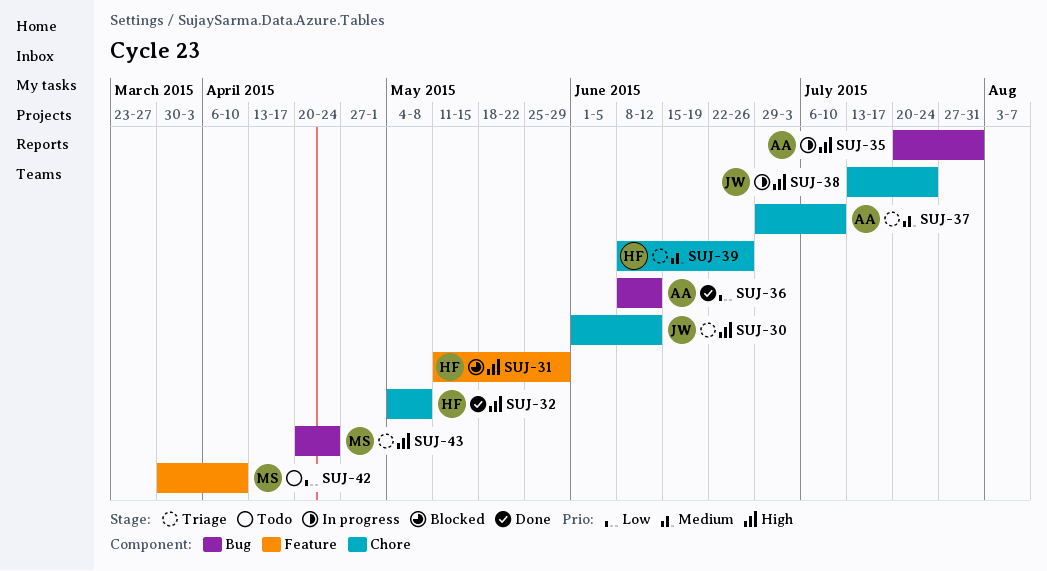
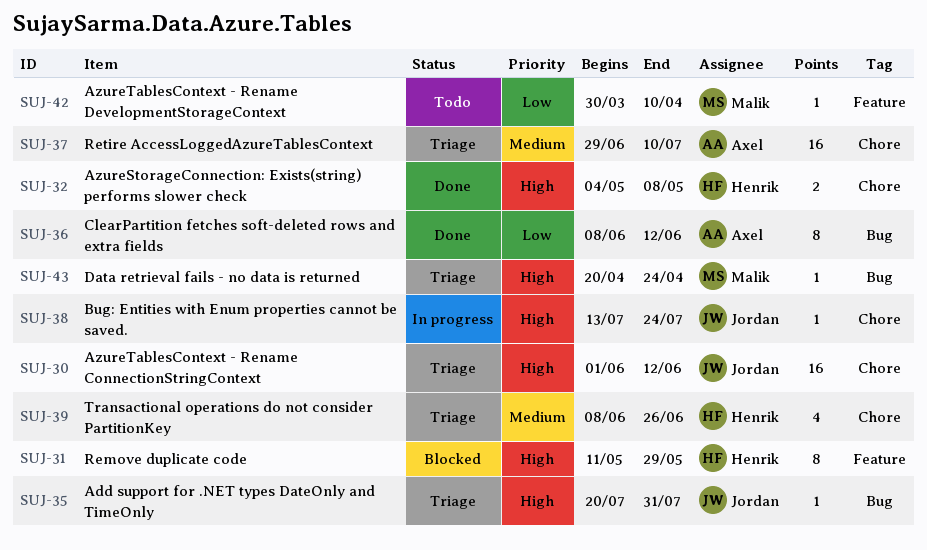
SUJ-35, status: In progress -> Triage
SUJ-35, owner: Axel -> Jordan

